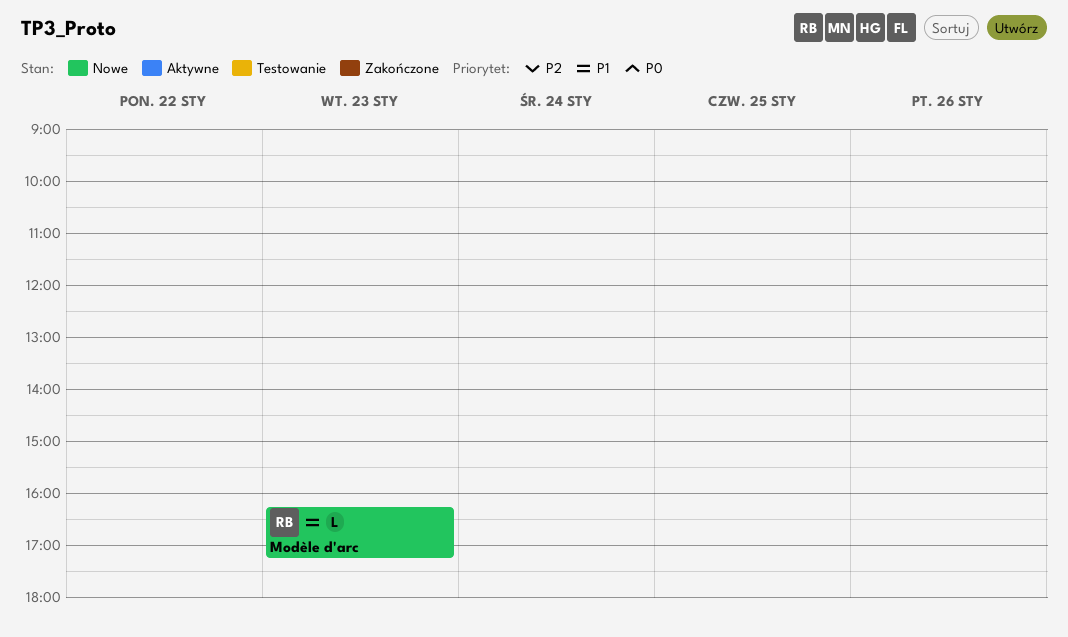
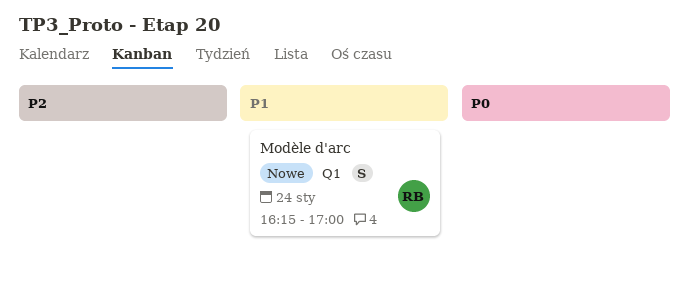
Modèle d'arc, estimate: L -> S
Modèle d'arc, day: Jan 23 -> Jan 24
Modèle d'arc, ends: 17:15 -> 17:00

